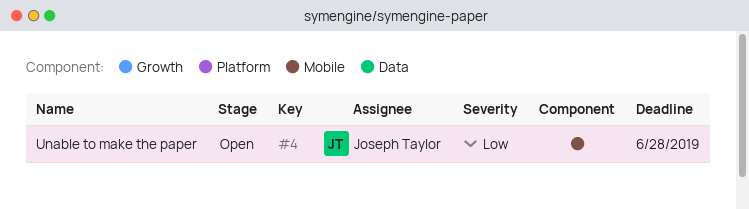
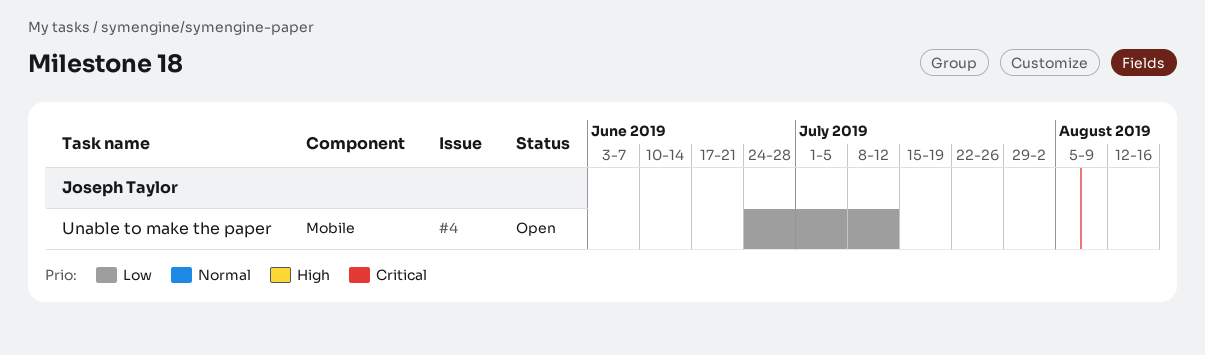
#4, due: Jun 28 -> Jul 12

